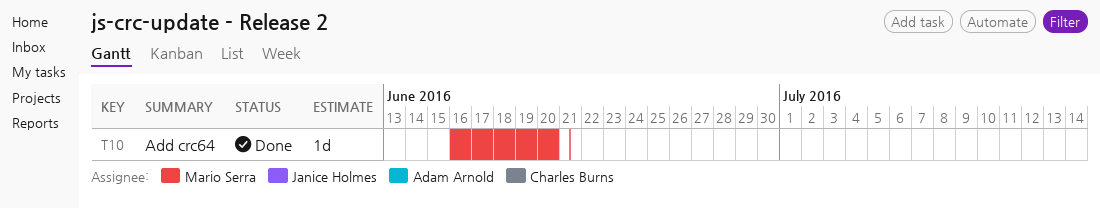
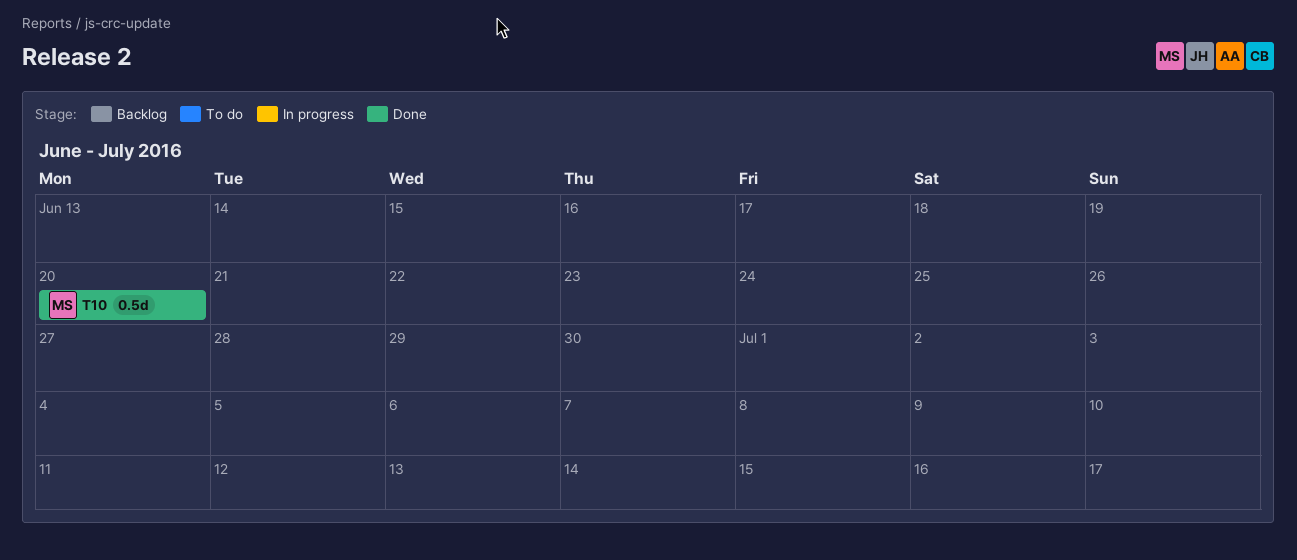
T10, estimate: 1d -> 0.5d
T10, start: Jun 16 -> Jun 20

